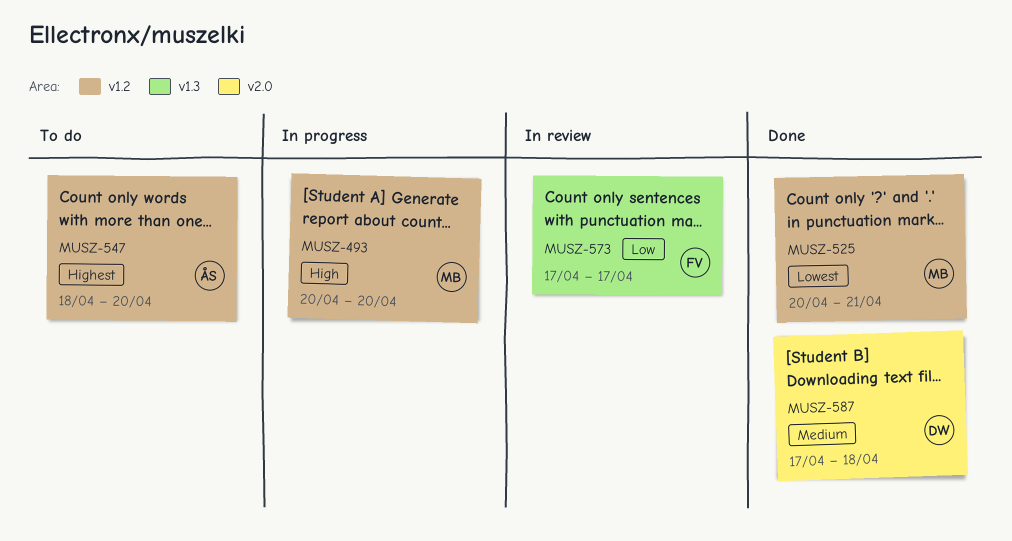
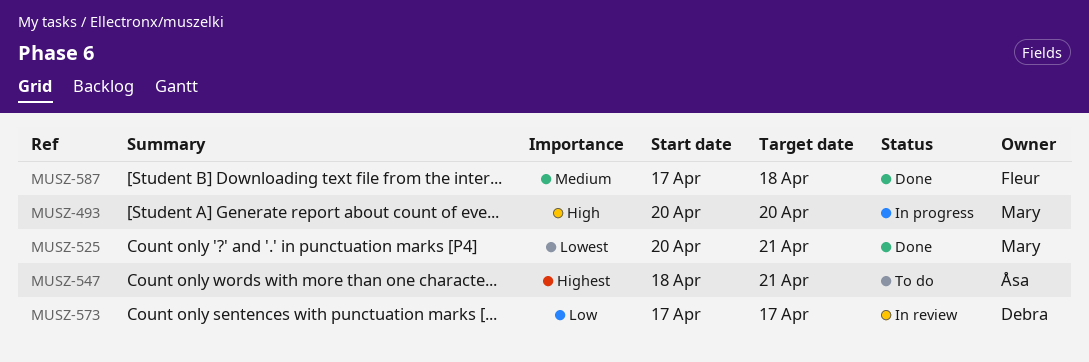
MUSZ-547, due: Apr 20 -> Apr 21
MUSZ-573, owner: Fleur -> Debra
MUSZ-587, owner: Debra -> Fleur

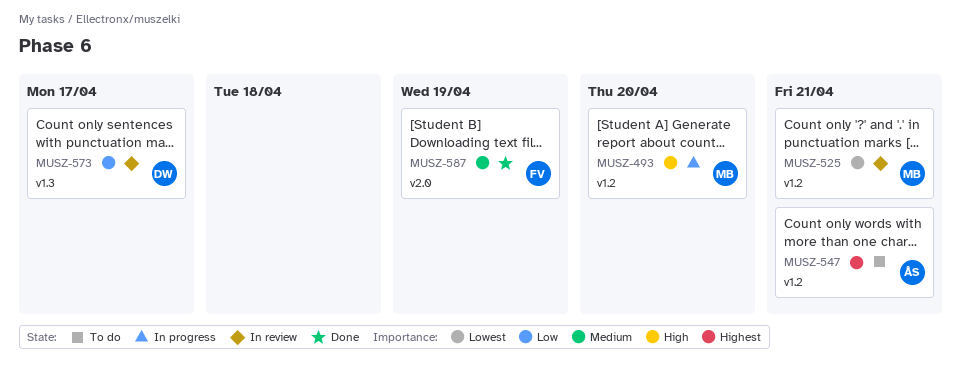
MUSZ-525, status: Done -> In review
MUSZ-587, due: Apr 18 -> Apr 19

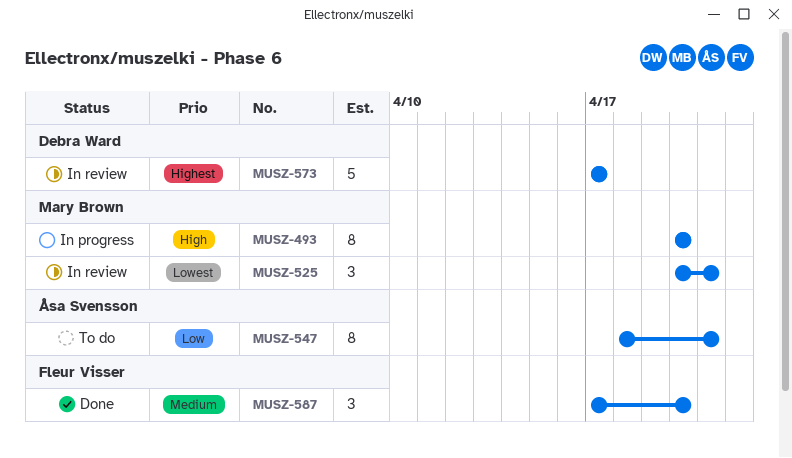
MUSZ-547, priority: Highest -> Low
MUSZ-573, priority: Low -> Highest
MUSZ-587, due: Apr 19 -> Apr 20

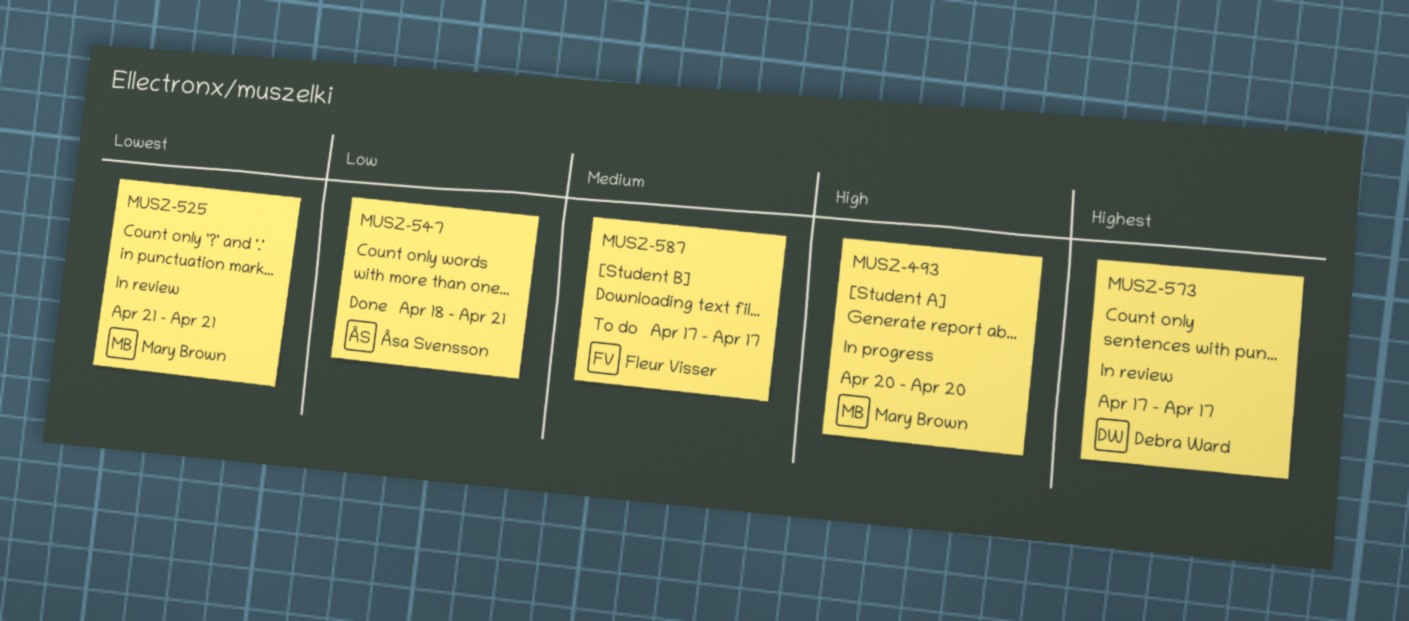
MUSZ-525, start: Apr 20 -> Apr 21
MUSZ-547, status: To do -> Done
MUSZ-587, status: Done -> To do
MUSZ-587, due: Apr 20 -> Apr 17

